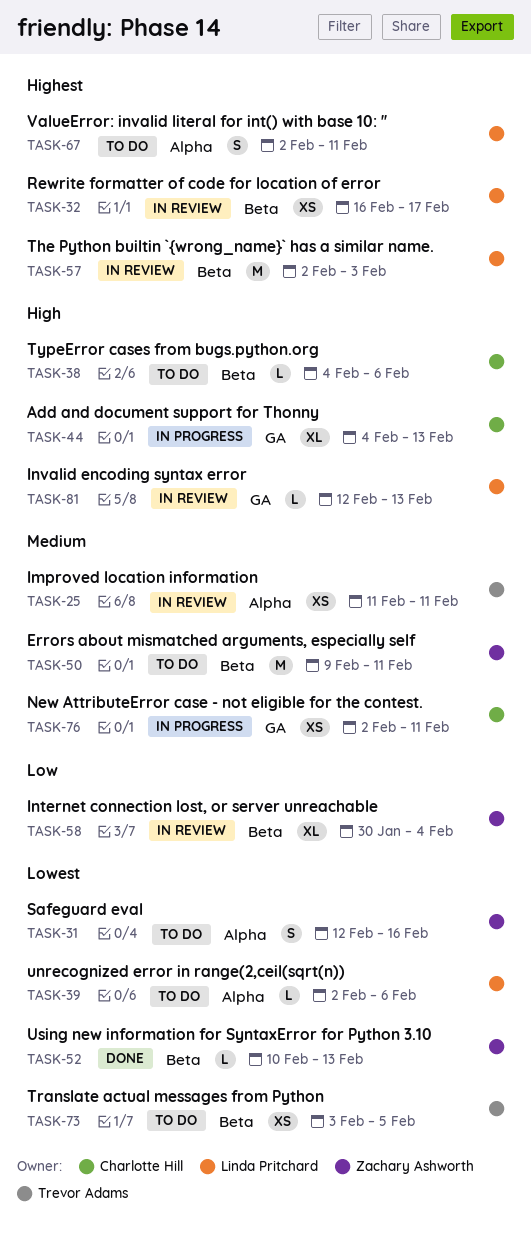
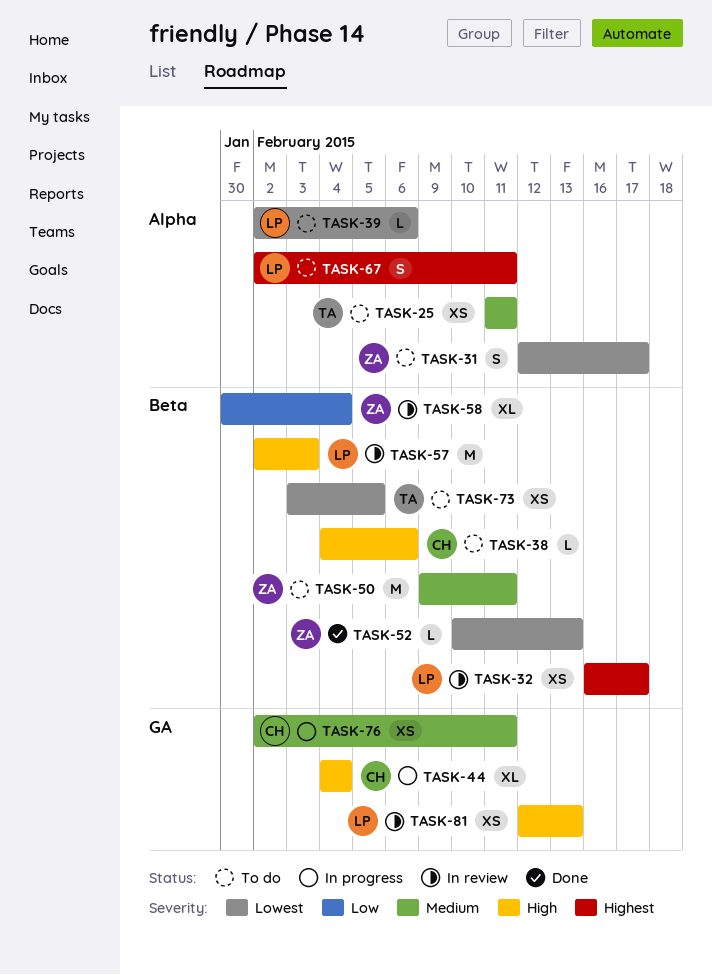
TASK-25, status: In review -> To do
TASK-31, due: Feb 16 -> Feb 17
TASK-44, due: Feb 13 -> Feb 4
TASK-57, priority: Highest -> High
TASK-81, estimate: L -> XS

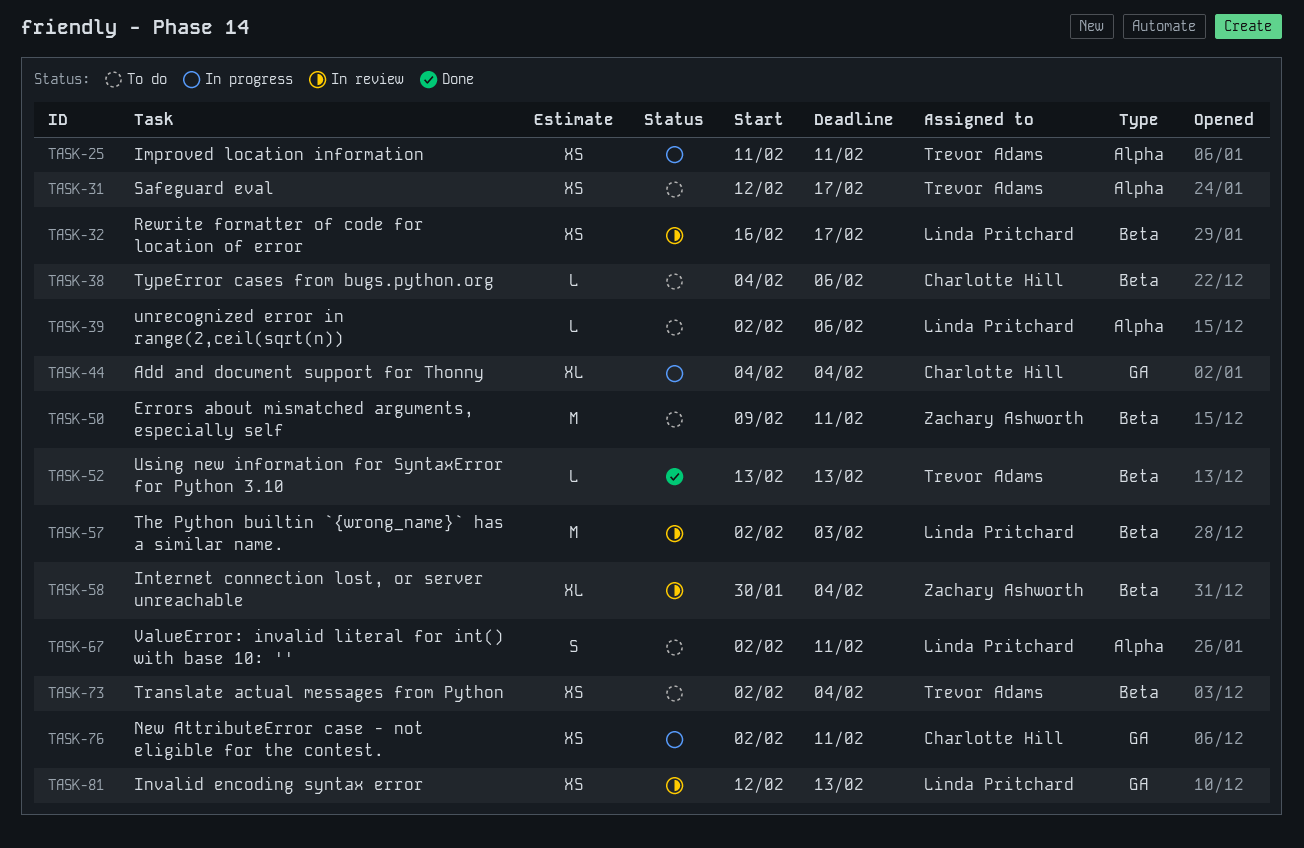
TASK-25, status: To do -> In progress
TASK-31, owner: Zachary Ashworth -> Trevor Adams
TASK-31, estimate: S -> XS
TASK-52, owner: Zachary Ashworth -> Trevor Adams
TASK-52, start: Feb 10 -> Feb 13
TASK-73, start: Feb 3 -> Feb 2
TASK-73, due: Feb 5 -> Feb 4

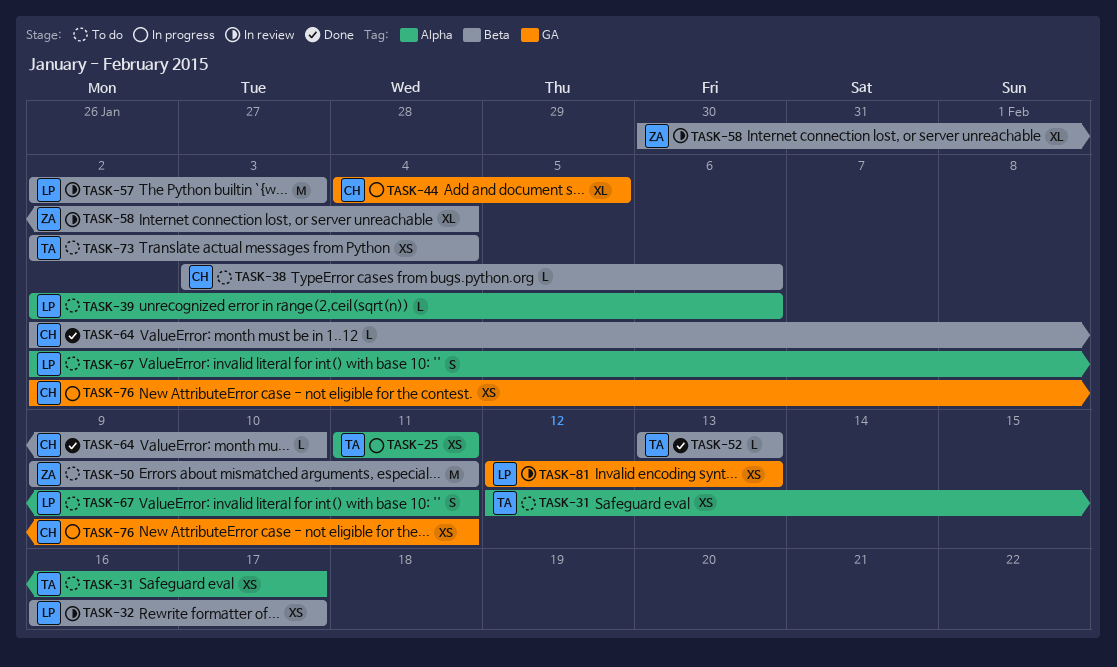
TASK-38, start: Feb 4 -> Feb 3
TASK-44, due: Feb 4 -> Feb 5
TASK-64: none -> present

